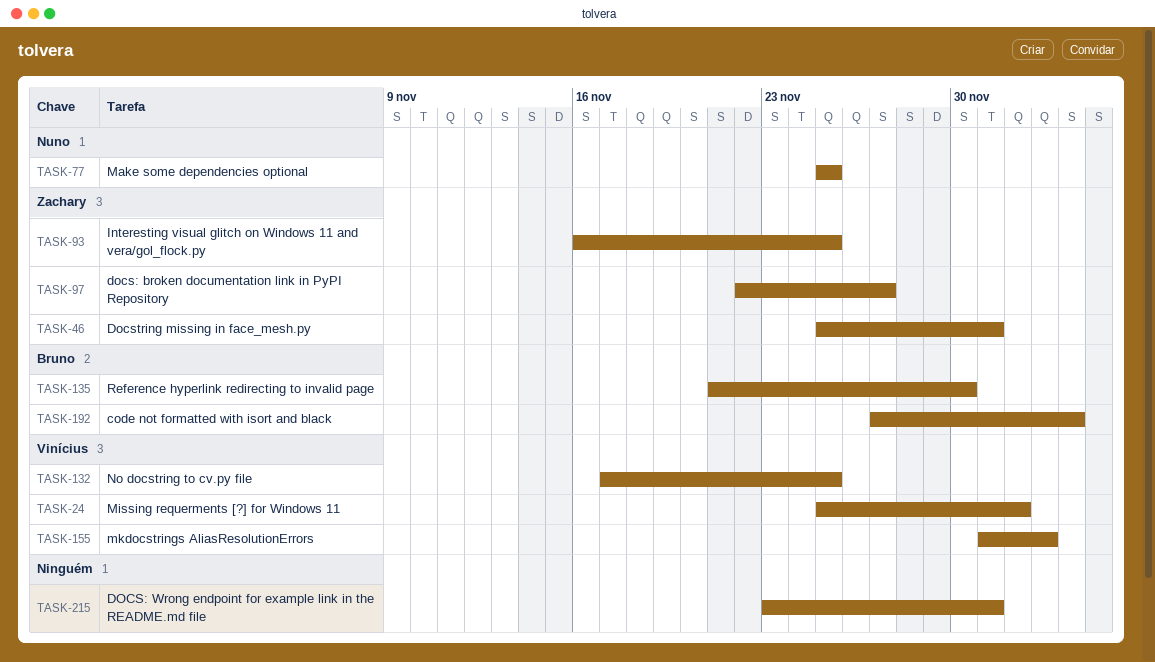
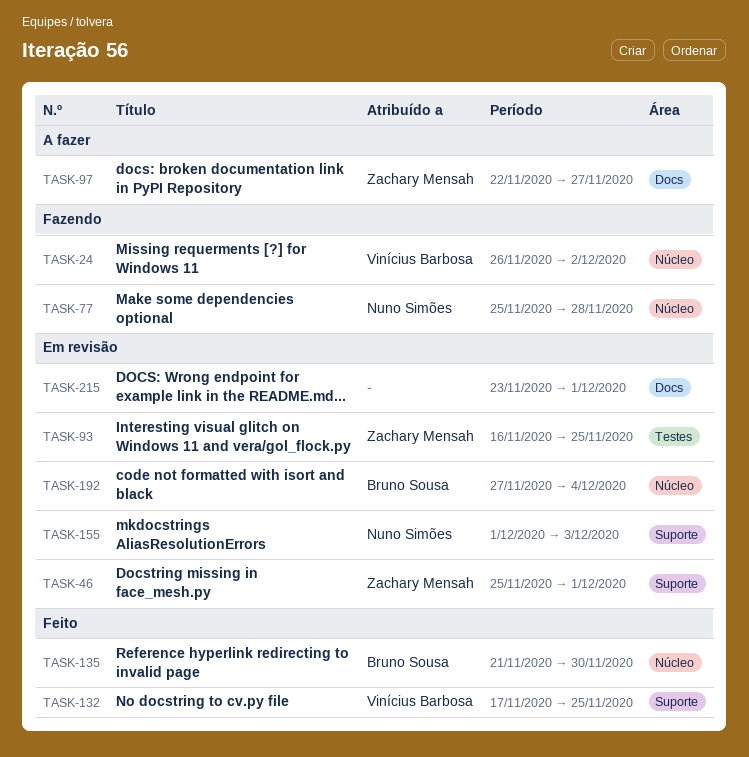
TASK-24, start: Nov 25 -> Nov 26
TASK-77, due: Nov 25 -> Nov 28
TASK-155, owner: Vinícius Barbosa -> Nuno Simões

